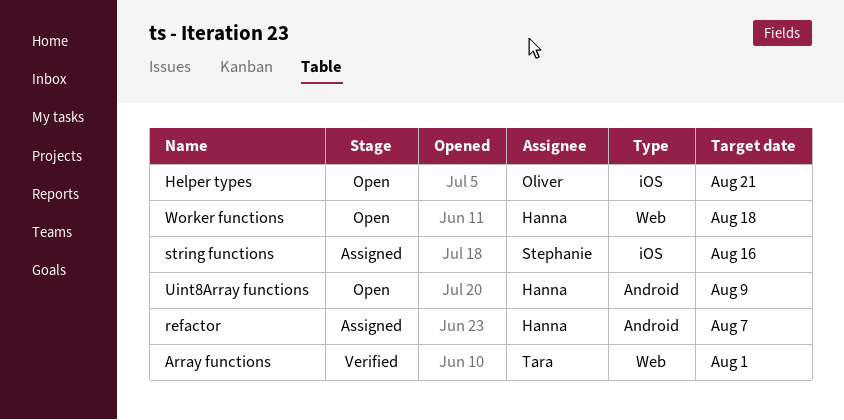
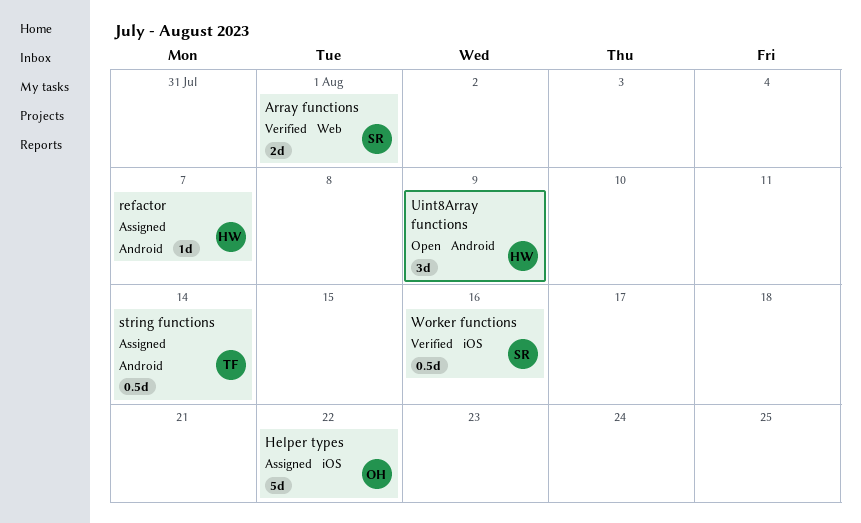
Array functions, owner: Tara -> Stephanie
Helper types, status: Open -> Assigned
Helper types, due: Aug 21 -> Aug 22
string functions, owner: Stephanie -> Tara
string functions, label: iOS -> Android
string functions, due: Aug 16 -> Aug 14
Worker functions, status: Open -> Verified
Worker functions, owner: Hanna -> Stephanie
Worker functions, label: Web -> iOS
Worker functions, due: Aug 18 -> Aug 16

